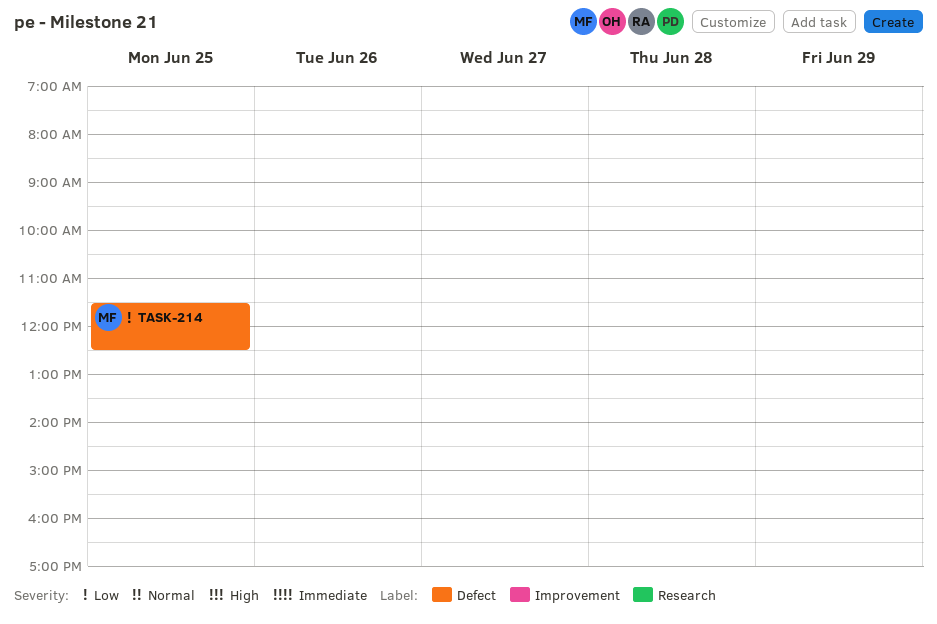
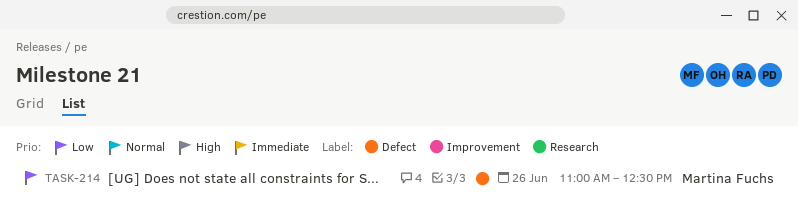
TASK-214, day: Jun 25 -> Jun 26
TASK-214, begins: 11:30 -> 11:00

